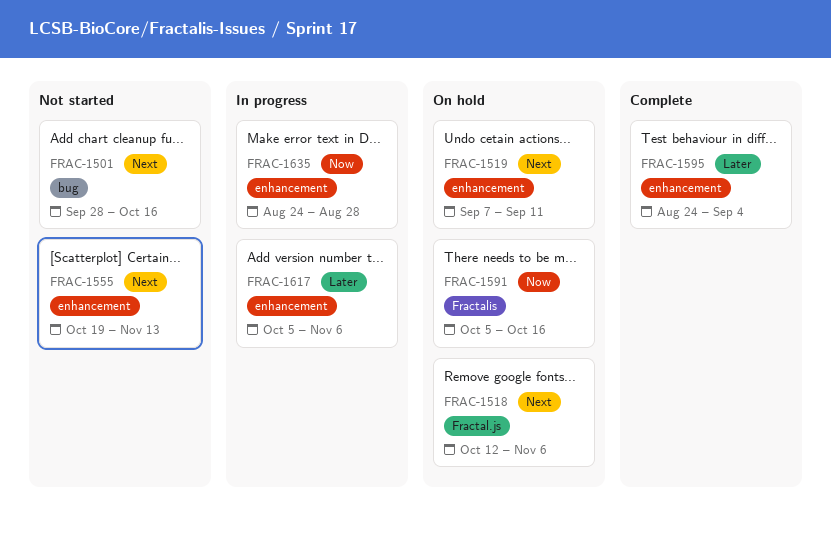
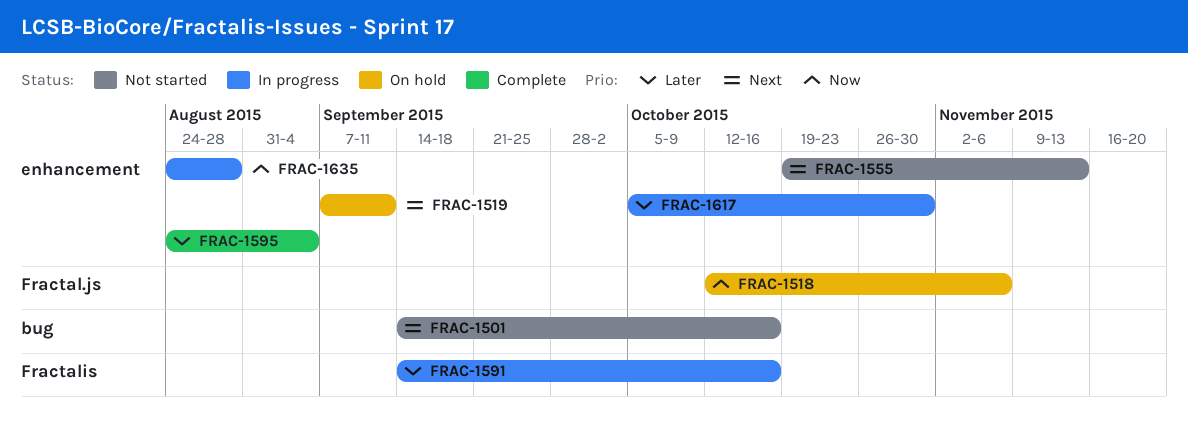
FRAC-1501, start: Sep 28 -> Sep 14
FRAC-1518, priority: Next -> Now
FRAC-1591, status: On hold -> In progress
FRAC-1591, priority: Now -> Later
FRAC-1591, start: Oct 5 -> Sep 14
FRAC-1617, due: Nov 6 -> Oct 30

